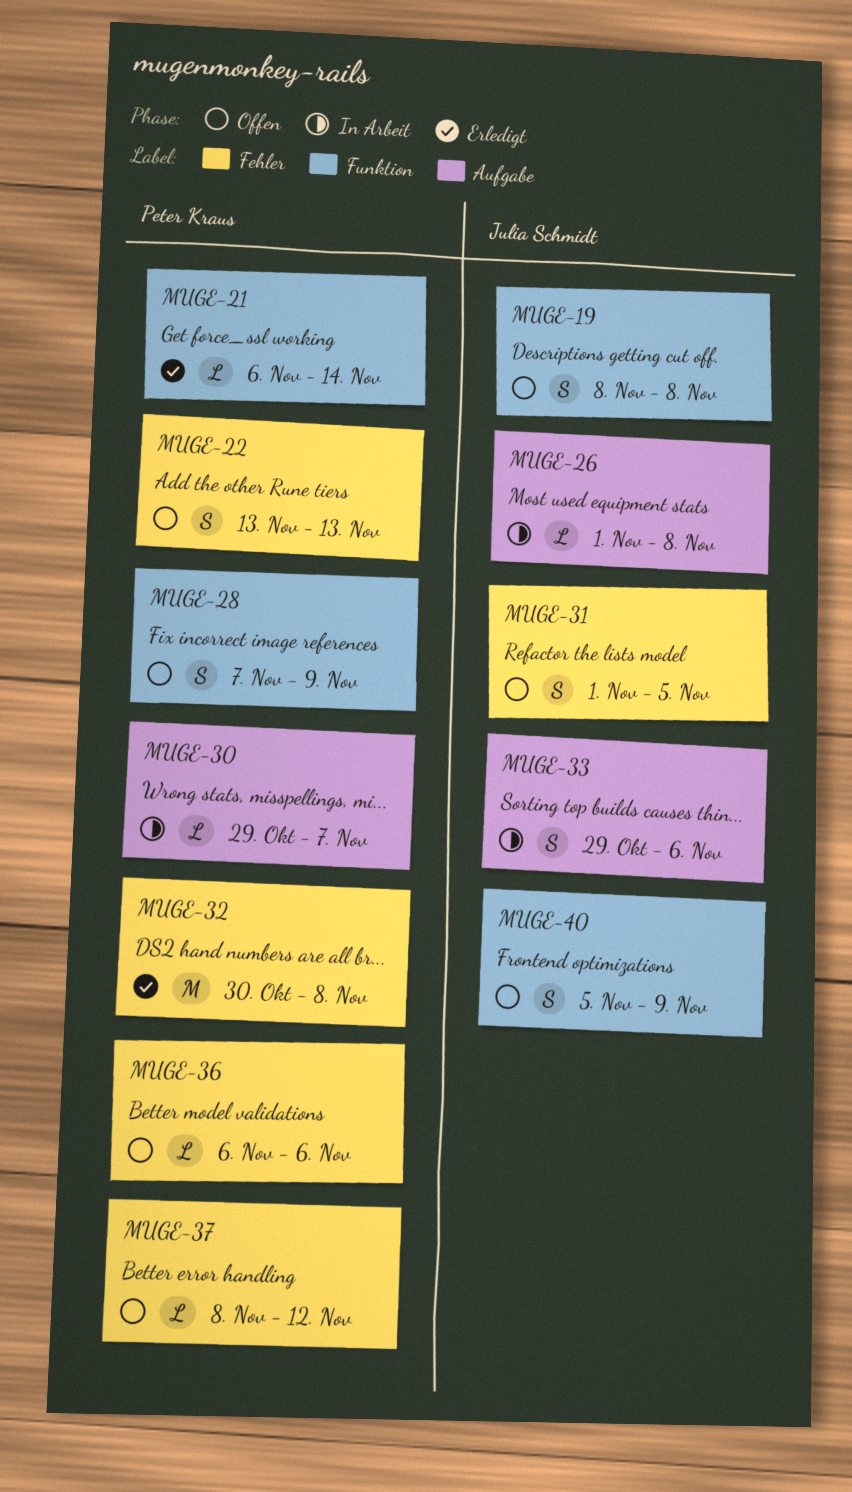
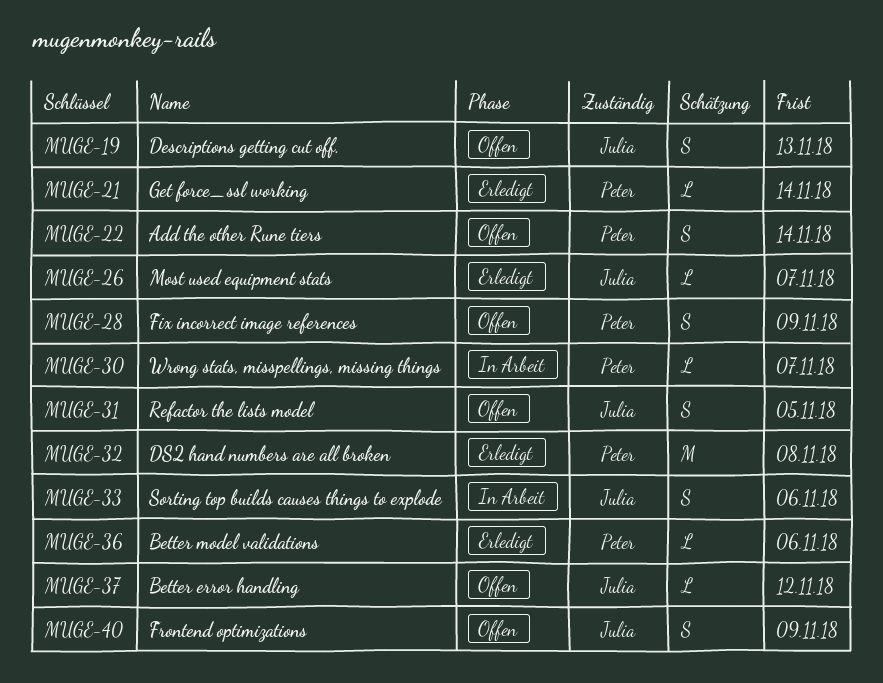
MUGE-19, due: Nov 8 -> Nov 13
MUGE-22, due: Nov 13 -> Nov 14
MUGE-26, status: In Arbeit -> Erledigt
MUGE-26, due: Nov 8 -> Nov 7
MUGE-36, status: Offen -> Erledigt
MUGE-37, owner: Peter Kraus -> Julia Schmidt

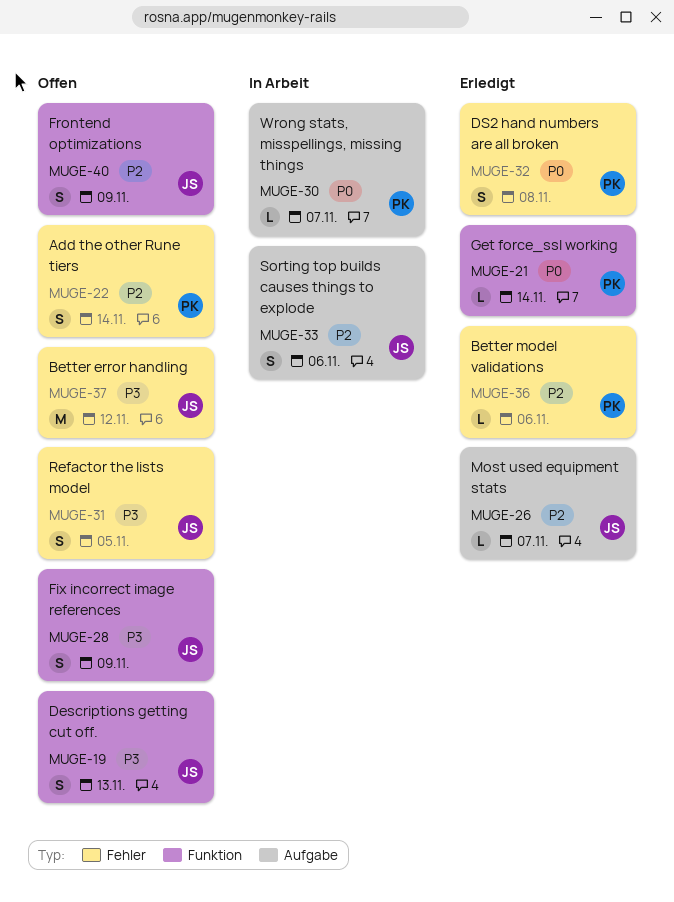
MUGE-28, owner: Peter -> Julia
MUGE-32, estimate: M -> S
MUGE-37, estimate: L -> M

